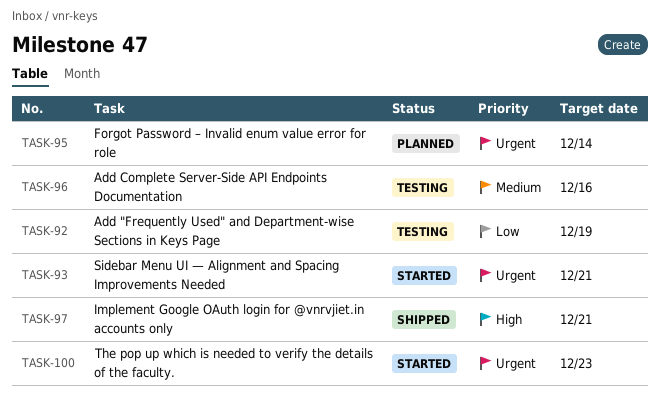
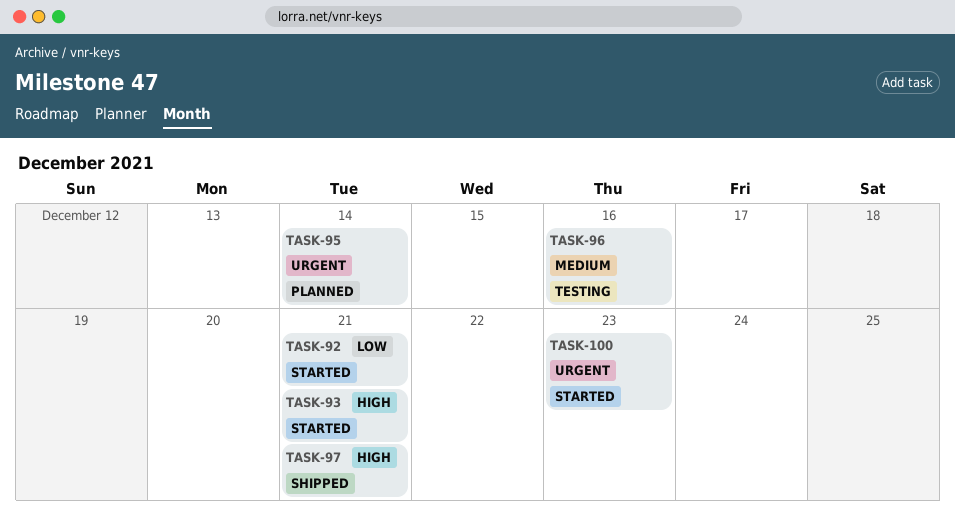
TASK-92, status: Testing -> Started
TASK-92, due: Dec 19 -> Dec 21
TASK-93, priority: Urgent -> High

